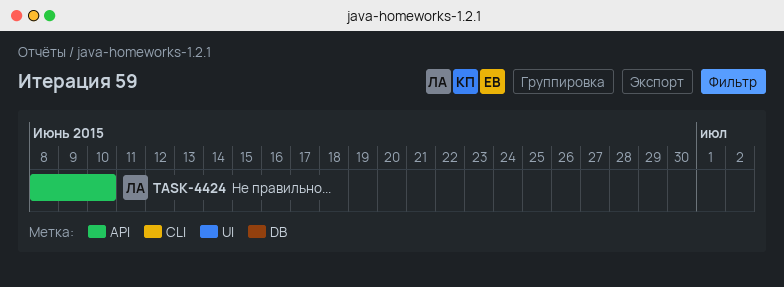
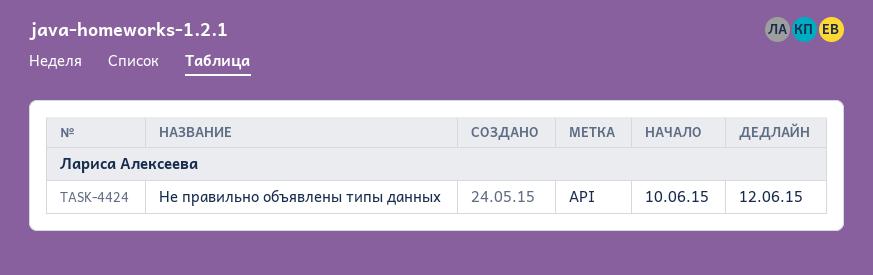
TASK-4424, start: Jun 8 -> Jun 10
TASK-4424, due: Jun 10 -> Jun 12

